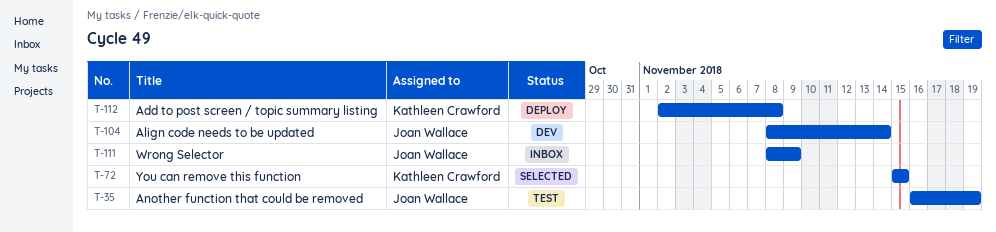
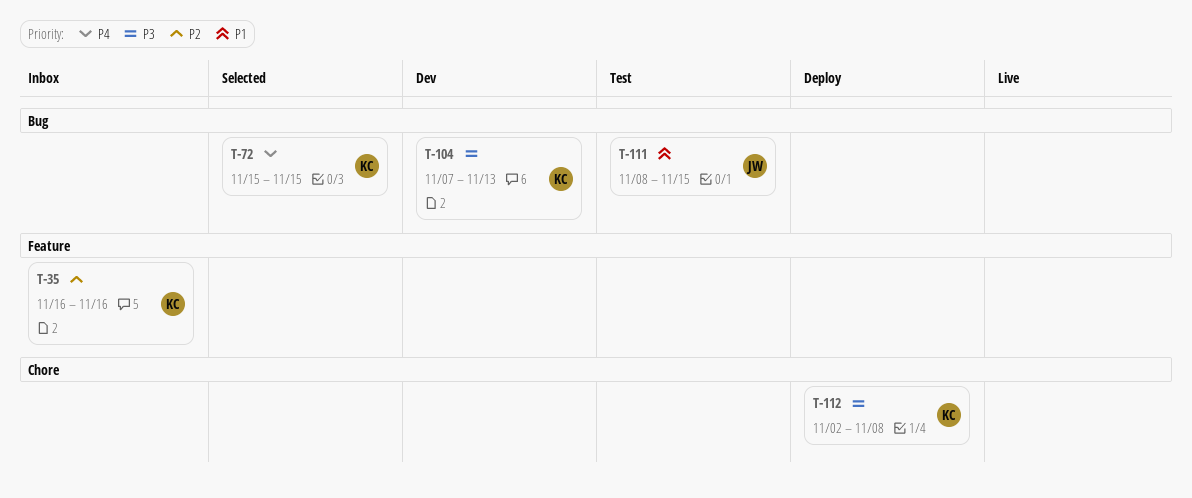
T-35, status: Test -> Inbox
T-35, owner: Joan Wallace -> Kathleen Crawford
T-35, due: Nov 19 -> Nov 16
T-104, owner: Joan Wallace -> Kathleen Crawford
T-104, start: Nov 8 -> Nov 7
T-104, due: Nov 14 -> Nov 13
T-111, status: Inbox -> Test
T-111, due: Nov 9 -> Nov 15

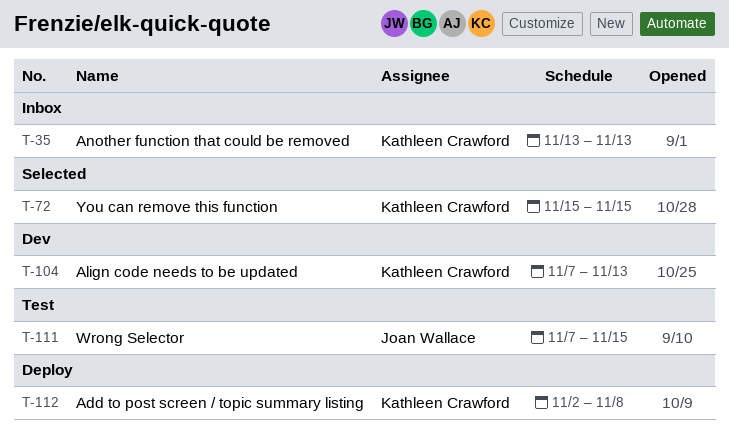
T-35, start: Nov 16 -> Nov 13
T-35, due: Nov 16 -> Nov 13
T-111, start: Nov 8 -> Nov 7

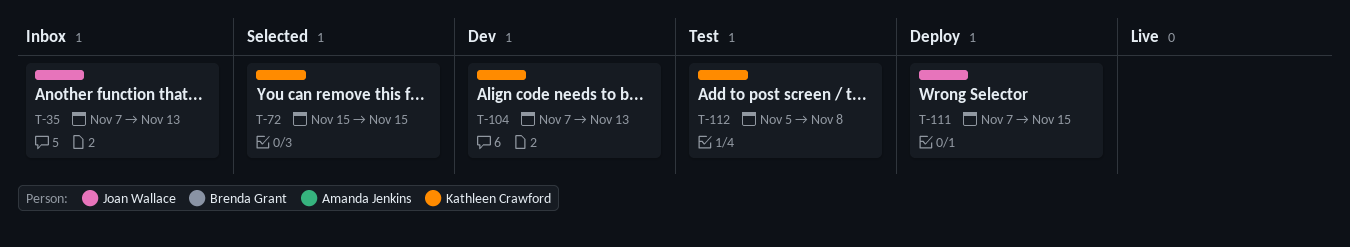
T-35, owner: Kathleen Crawford -> Joan Wallace
T-35, start: Nov 13 -> Nov 7
T-111, status: Test -> Deploy
T-112, status: Deploy -> Test
T-112, start: Nov 2 -> Nov 5

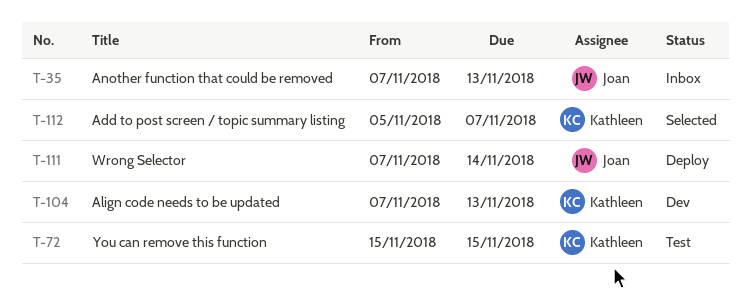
T-72, status: Selected -> Test
T-111, due: Nov 15 -> Nov 14
T-112, status: Test -> Selected
T-112, due: Nov 8 -> Nov 7

